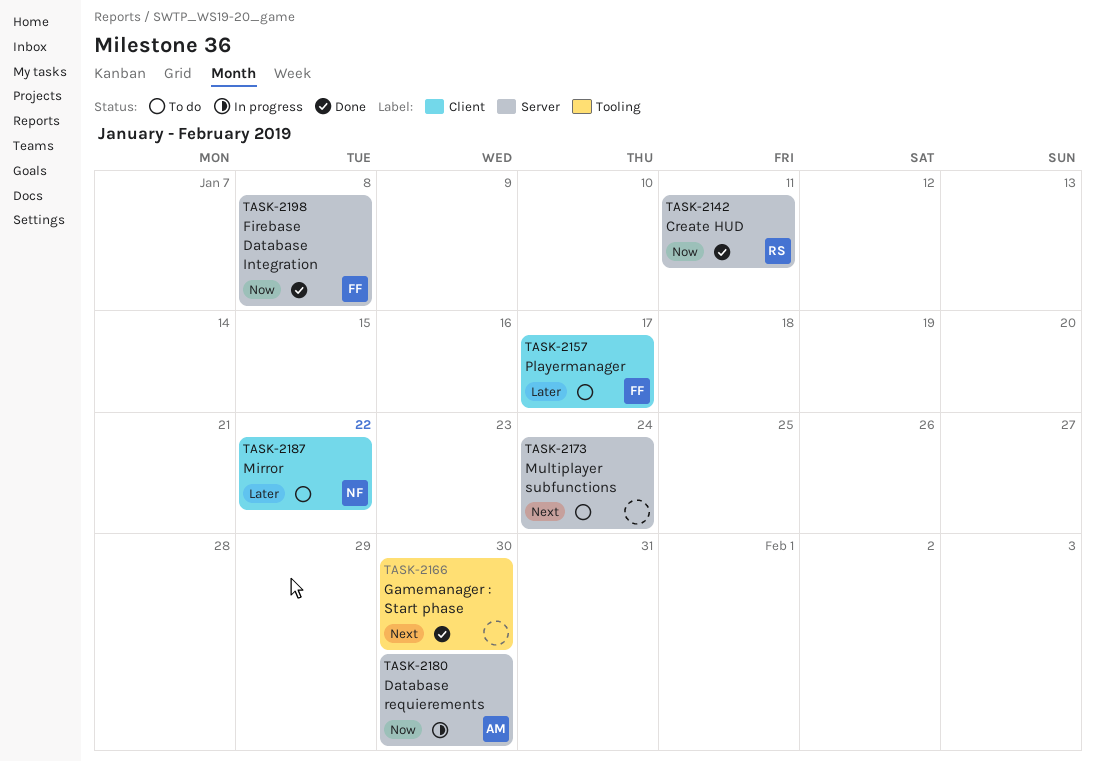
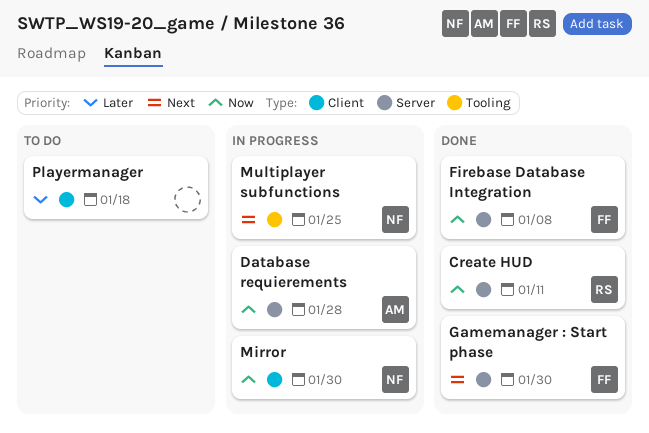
Database requierements, due: Jan 30 -> Jan 28
Gamemanager : Start phase, owner: none -> FF
Gamemanager : Start phase, label: Tooling -> Server
Mirror, status: To do -> In progress
Mirror, priority: Later -> Now
Mirror, due: Jan 22 -> Jan 30
Multiplayer subfunctions, status: To do -> In progress
Multiplayer subfunctions, owner: none -> NF
Multiplayer subfunctions, label: Server -> Tooling
Multiplayer subfunctions, due: Jan 24 -> Jan 25
Playermanager, owner: FF -> none
Playermanager, due: Jan 17 -> Jan 18

